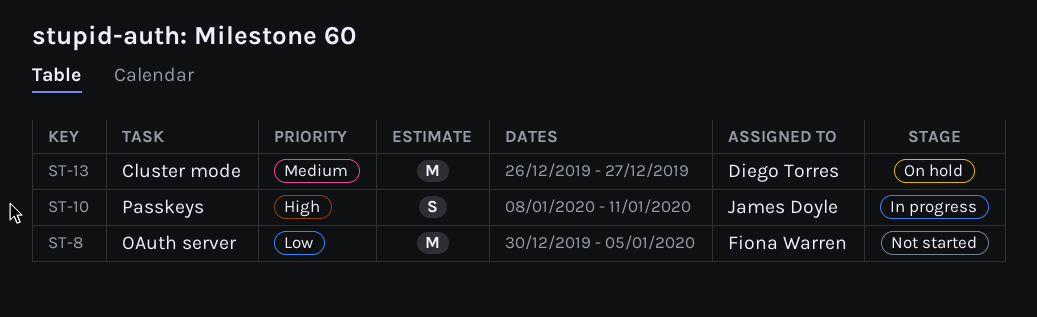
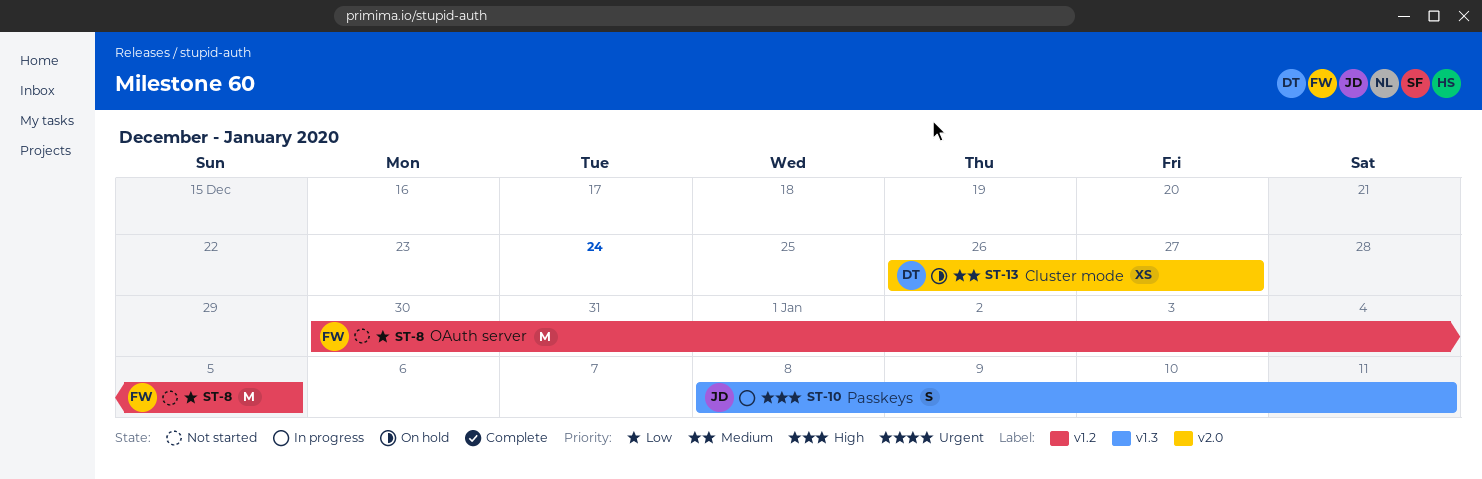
ST-13, estimate: M -> XS

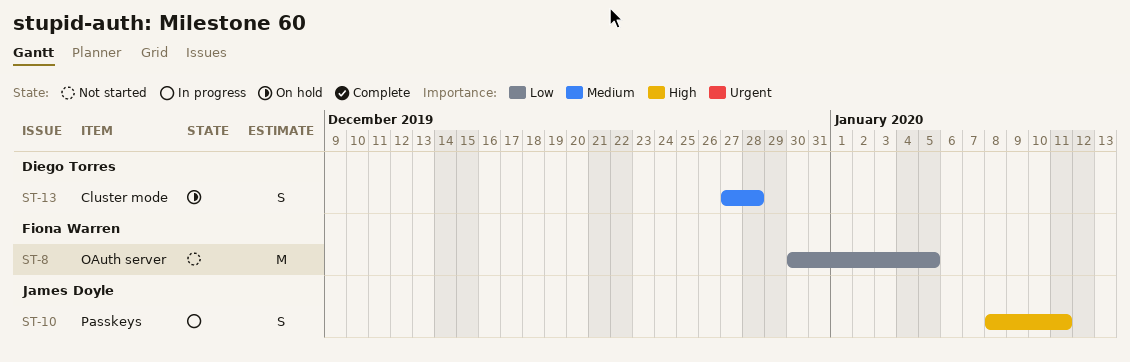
ST-13, estimate: XS -> S
ST-13, start: Dec 26 -> Dec 27
ST-13, due: Dec 27 -> Dec 28

